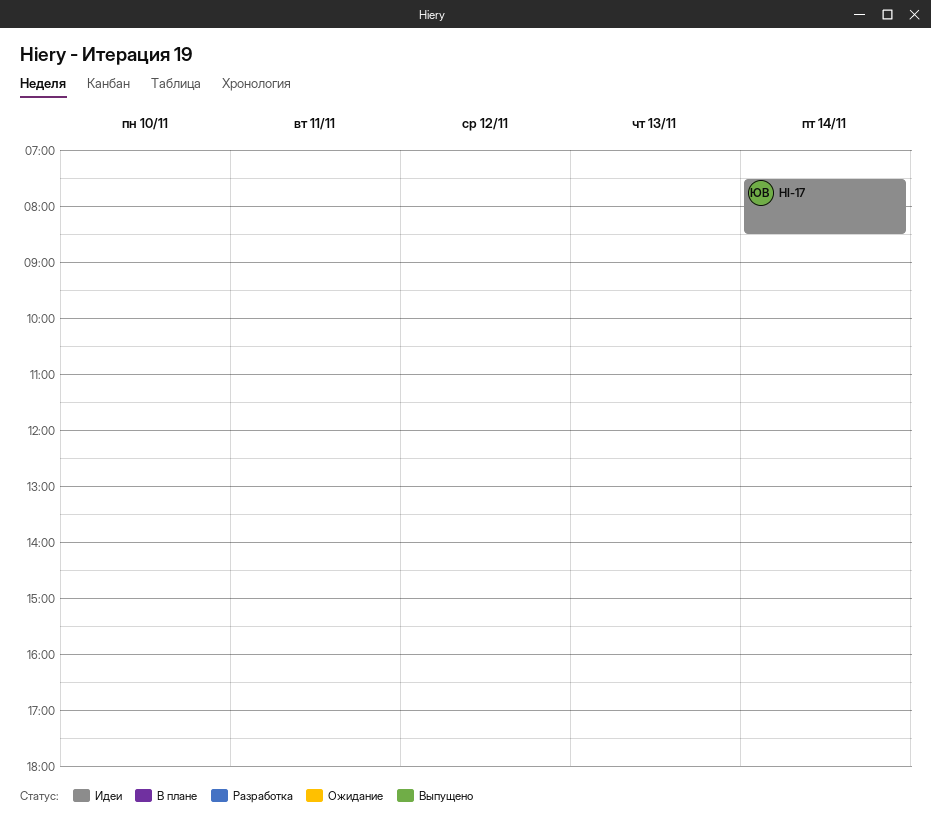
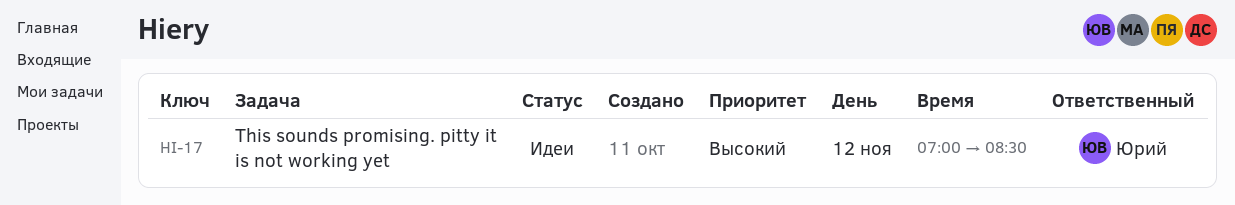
HI-17, day: Nov 14 -> Nov 12
HI-17, begins: 07:30 -> 07:00

